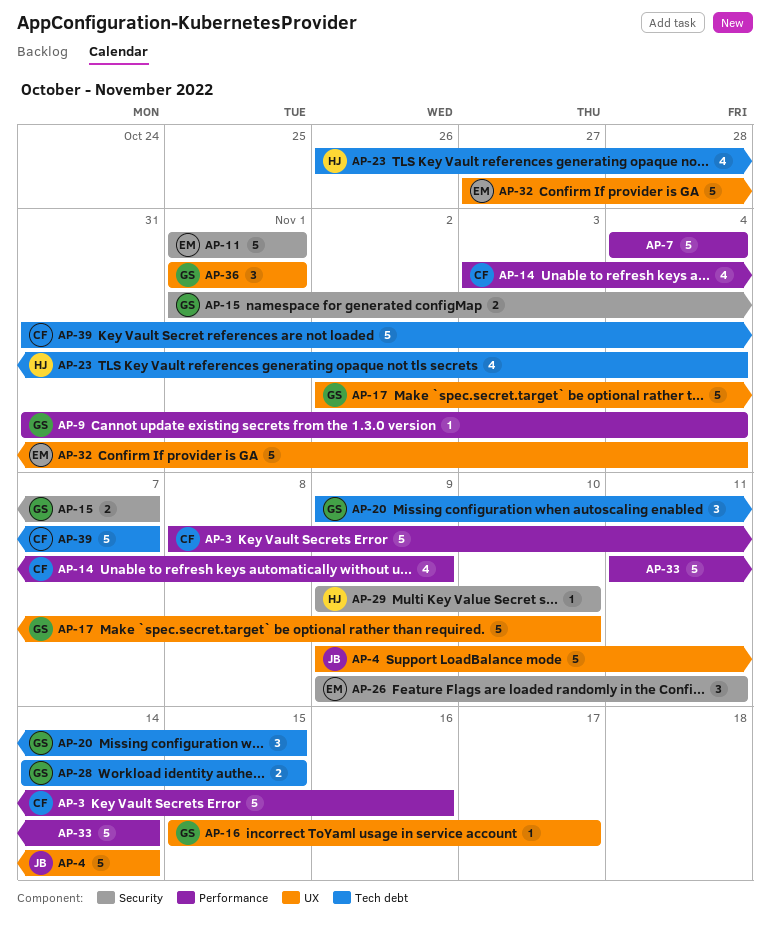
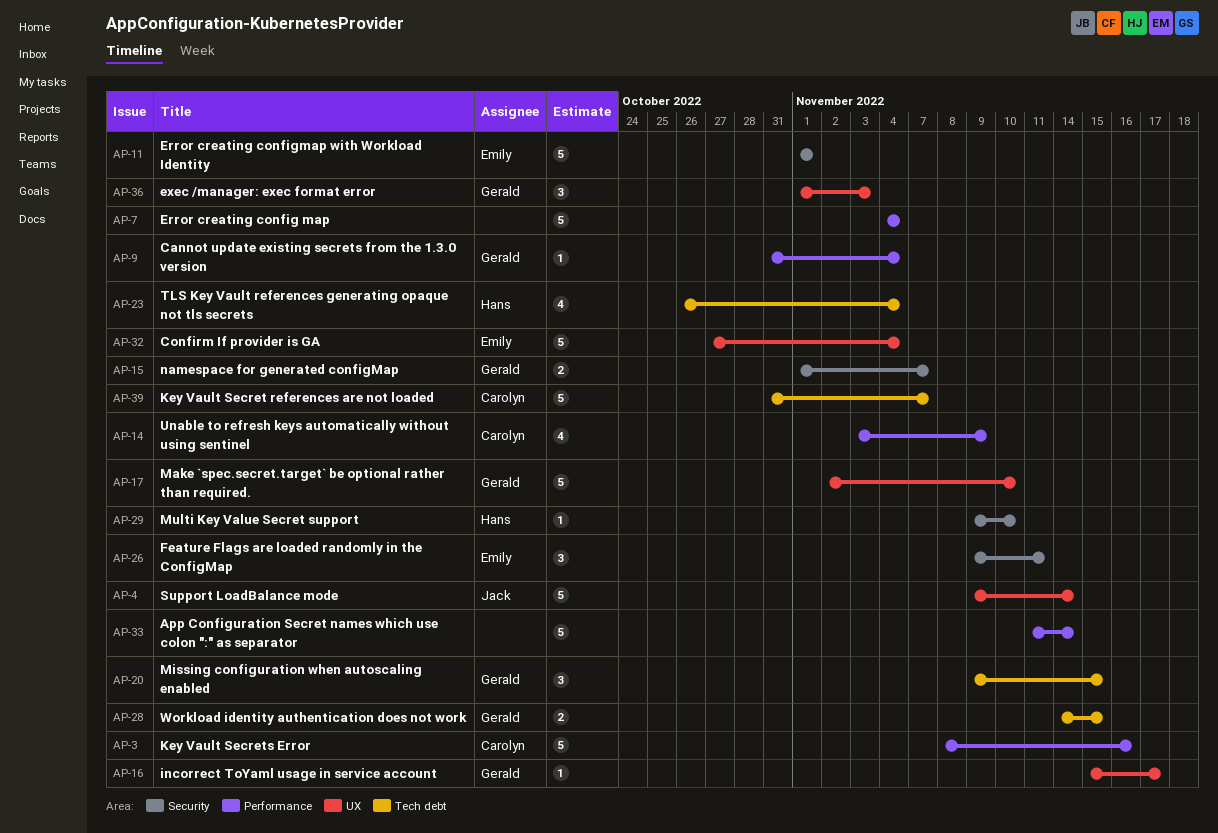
AP-36, due: Nov 1 -> Nov 3

